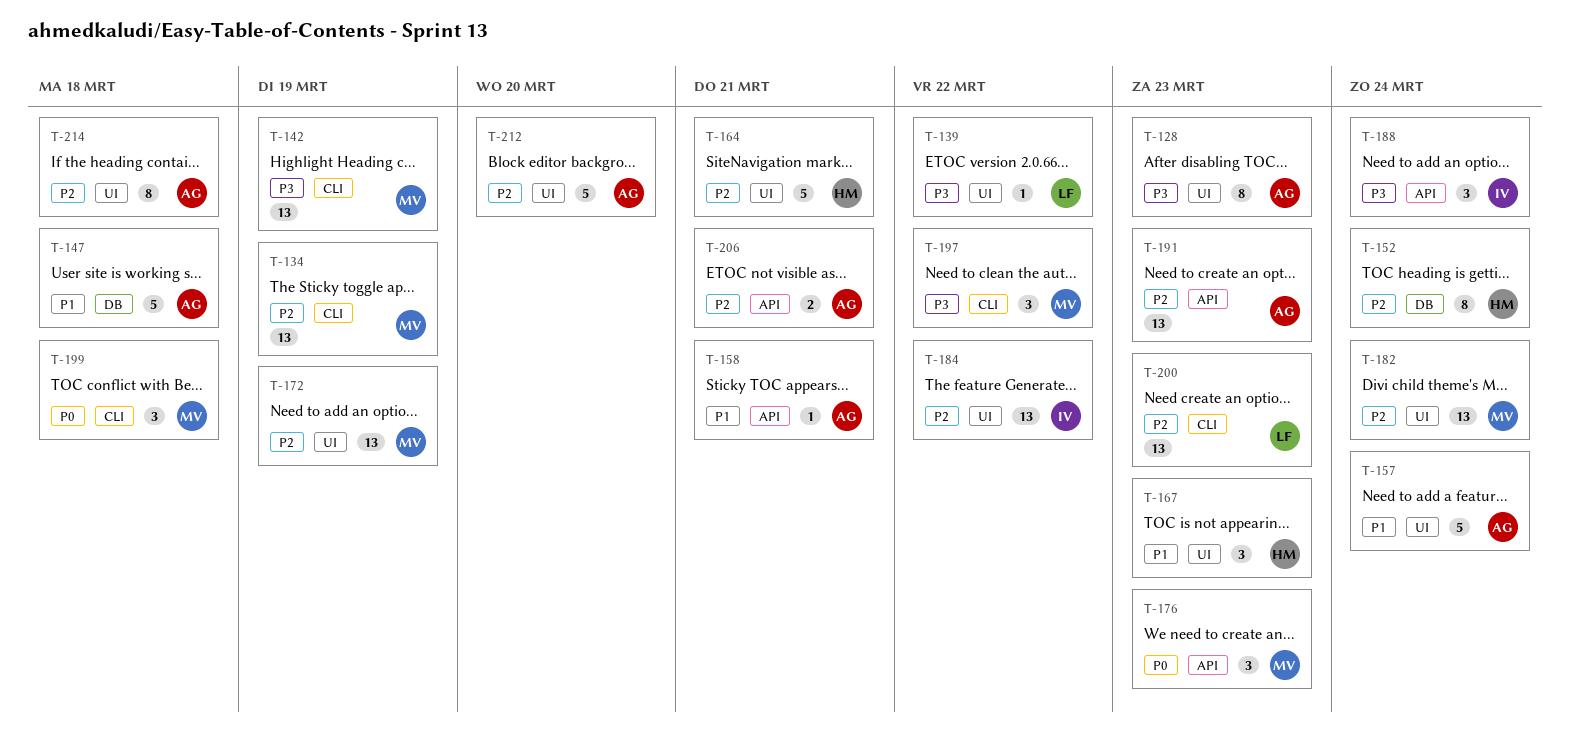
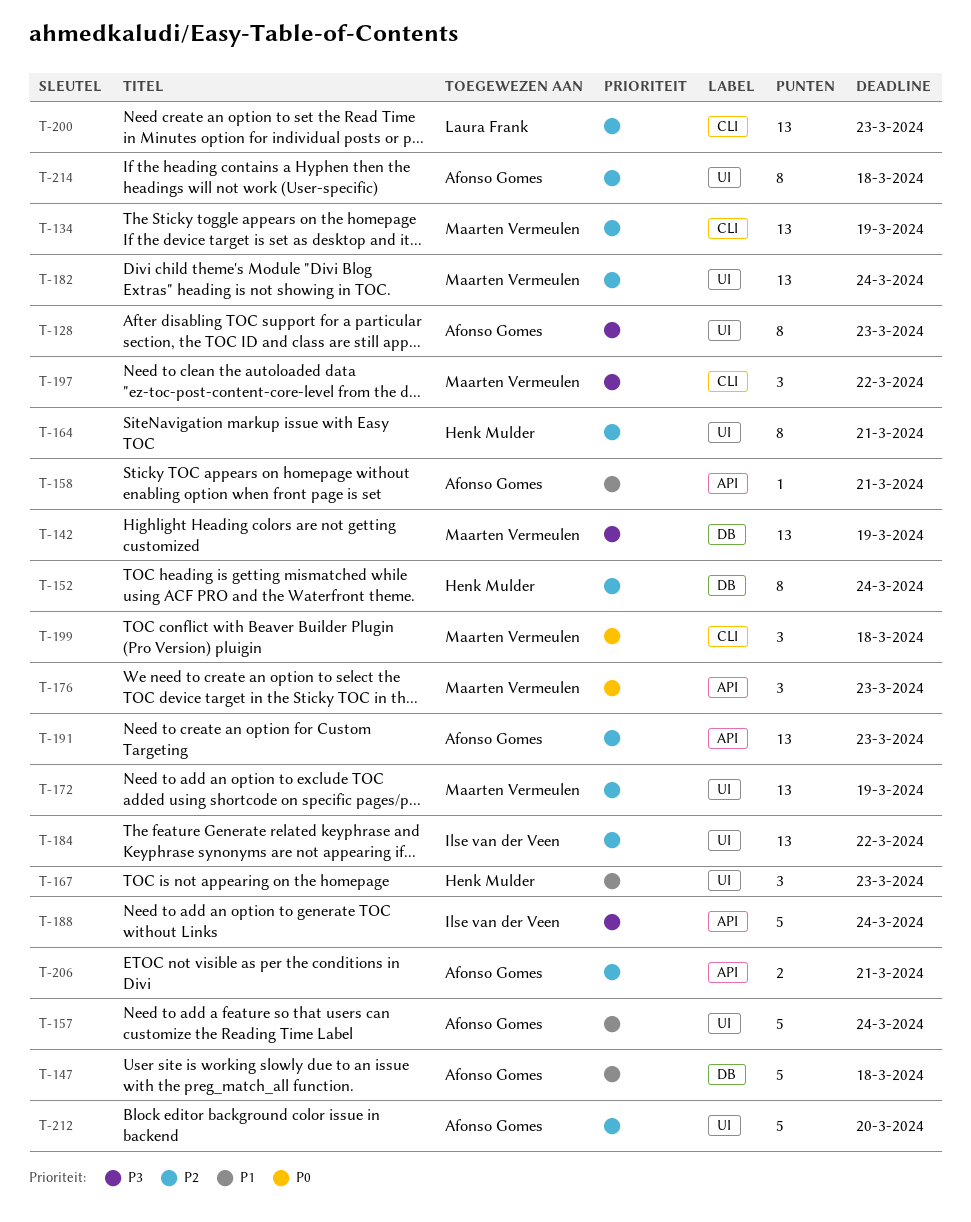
T-139: present -> none
T-142, label: CLI -> DB
T-164, estimate: 5 -> 8
T-188, estimate: 3 -> 5

